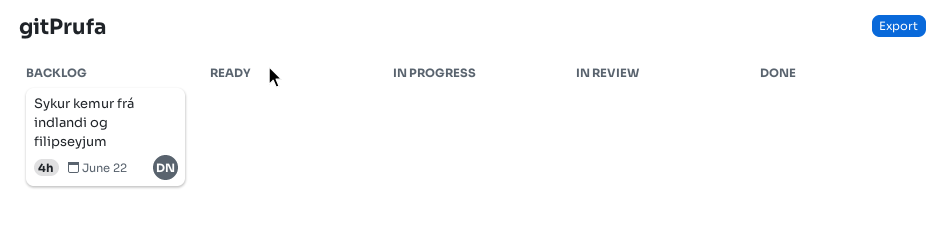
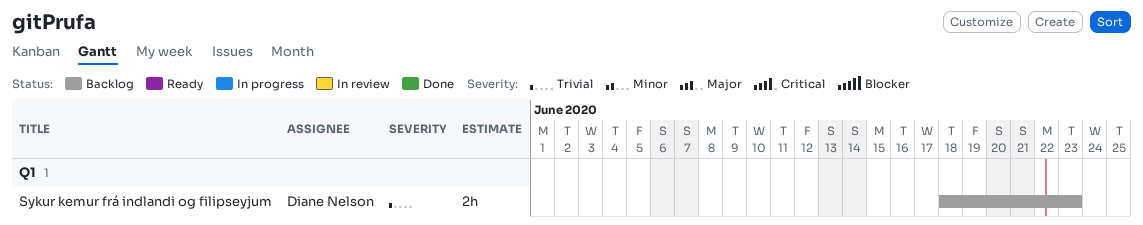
Sykur kemur frá indlandi og filipseyjum, estimate: 4h -> 2h
Sykur kemur frá indlandi og filipseyjum, due: Jun 22 -> Jun 23

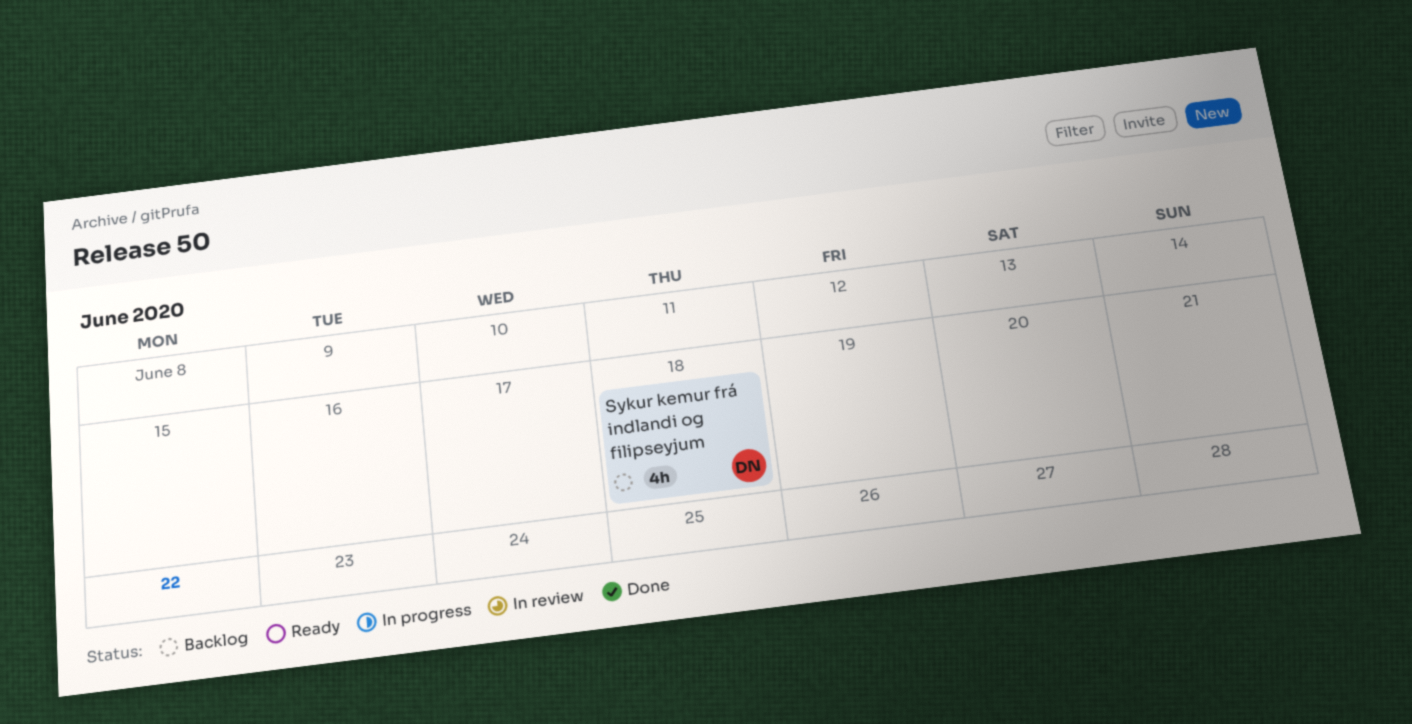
Sykur kemur frá indlandi og filipseyjum, estimate: 2h -> 4h
Sykur kemur frá indlandi og filipseyjum, due: Jun 23 -> Jun 18

